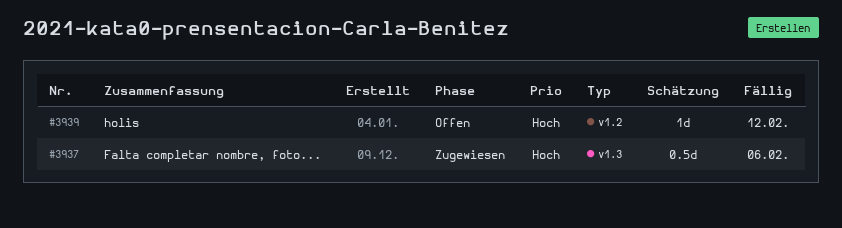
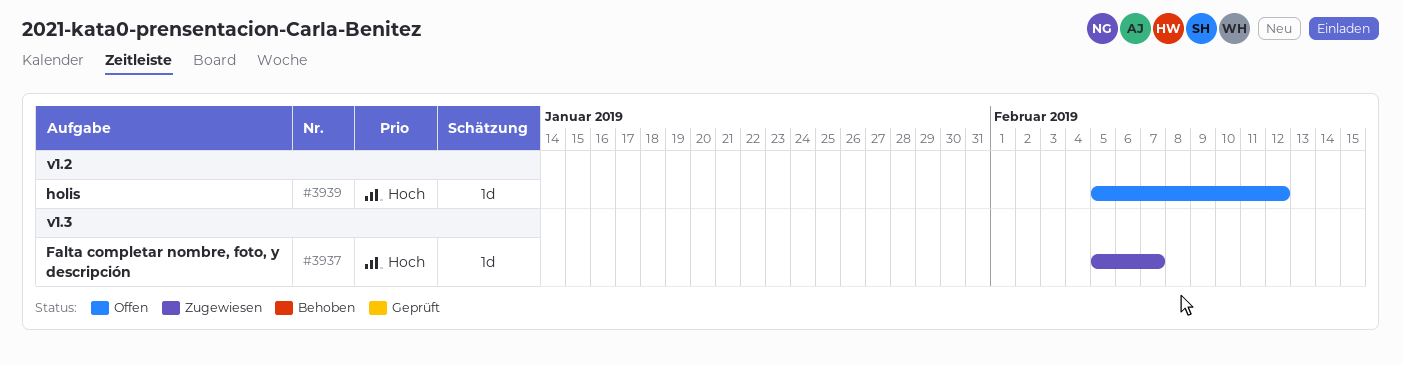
#3937, estimate: 0.5d -> 1d
#3937, due: Feb 6 -> Feb 7

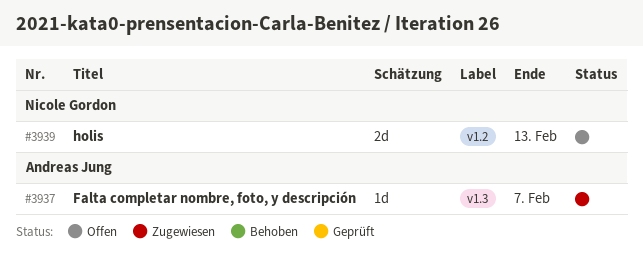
#3939, estimate: 1d -> 2d
#3939, due: Feb 12 -> Feb 13

